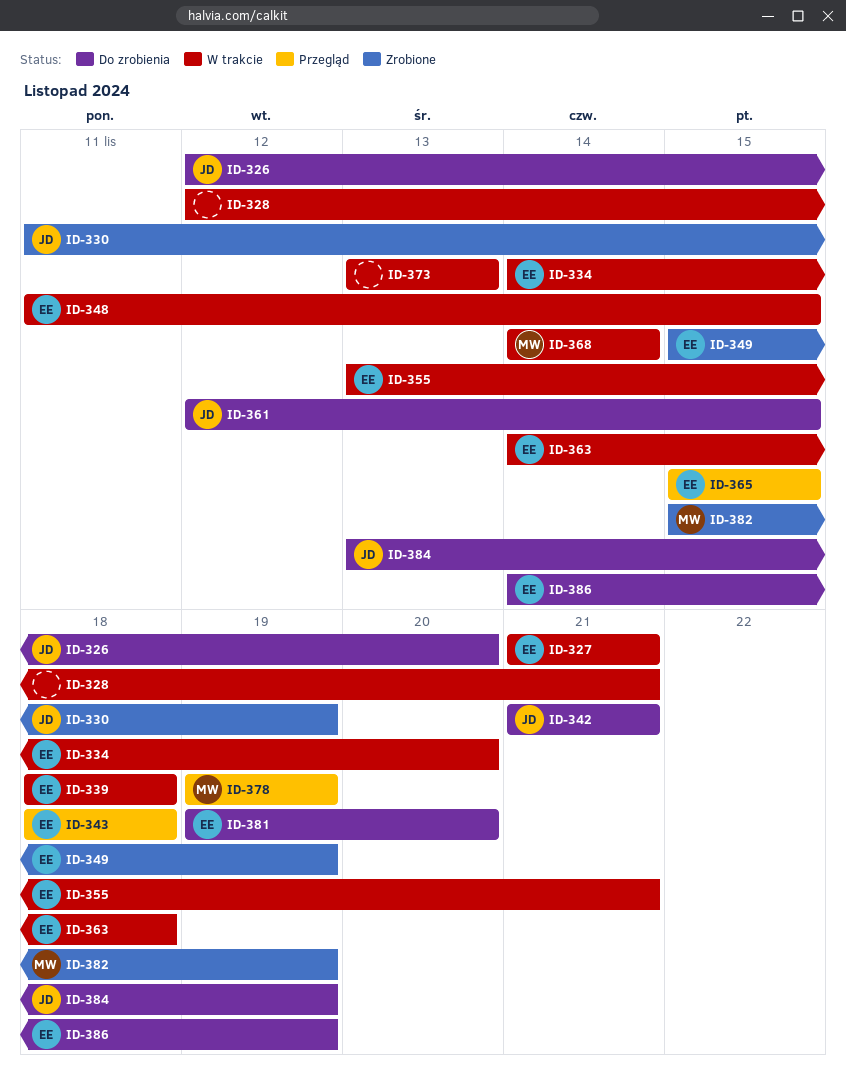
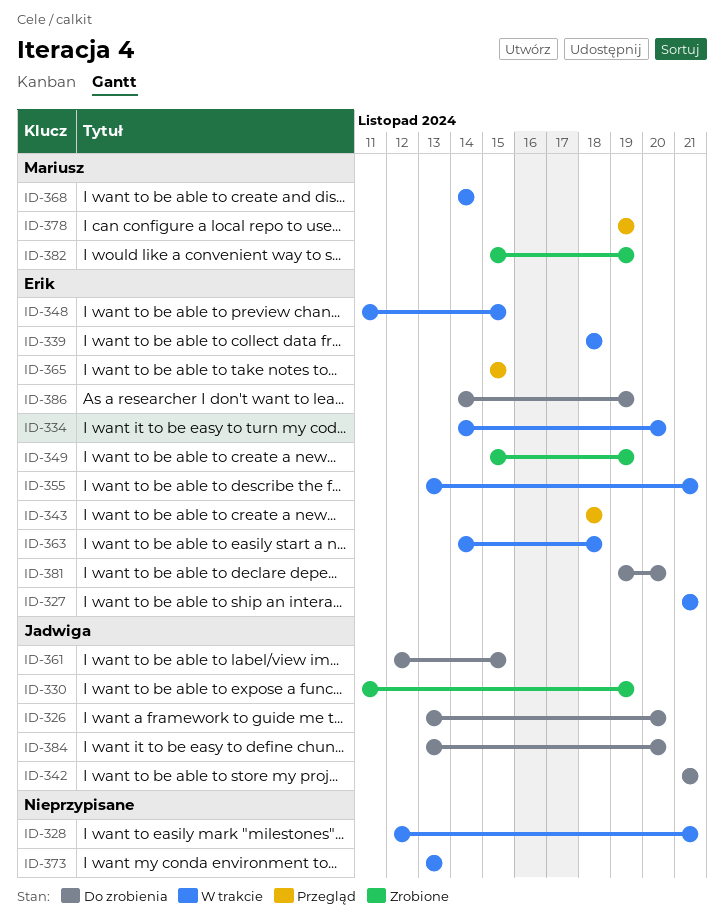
ID-326, start: Nov 12 -> Nov 13
ID-384, due: Nov 19 -> Nov 20

